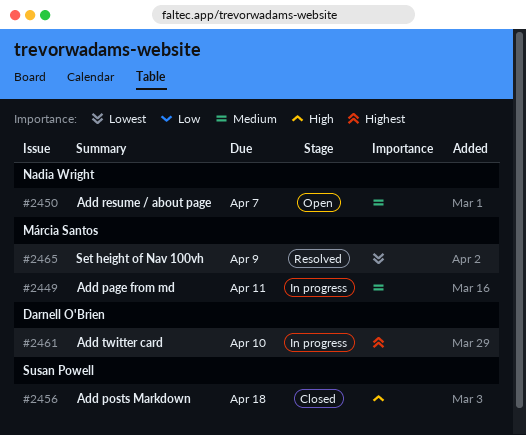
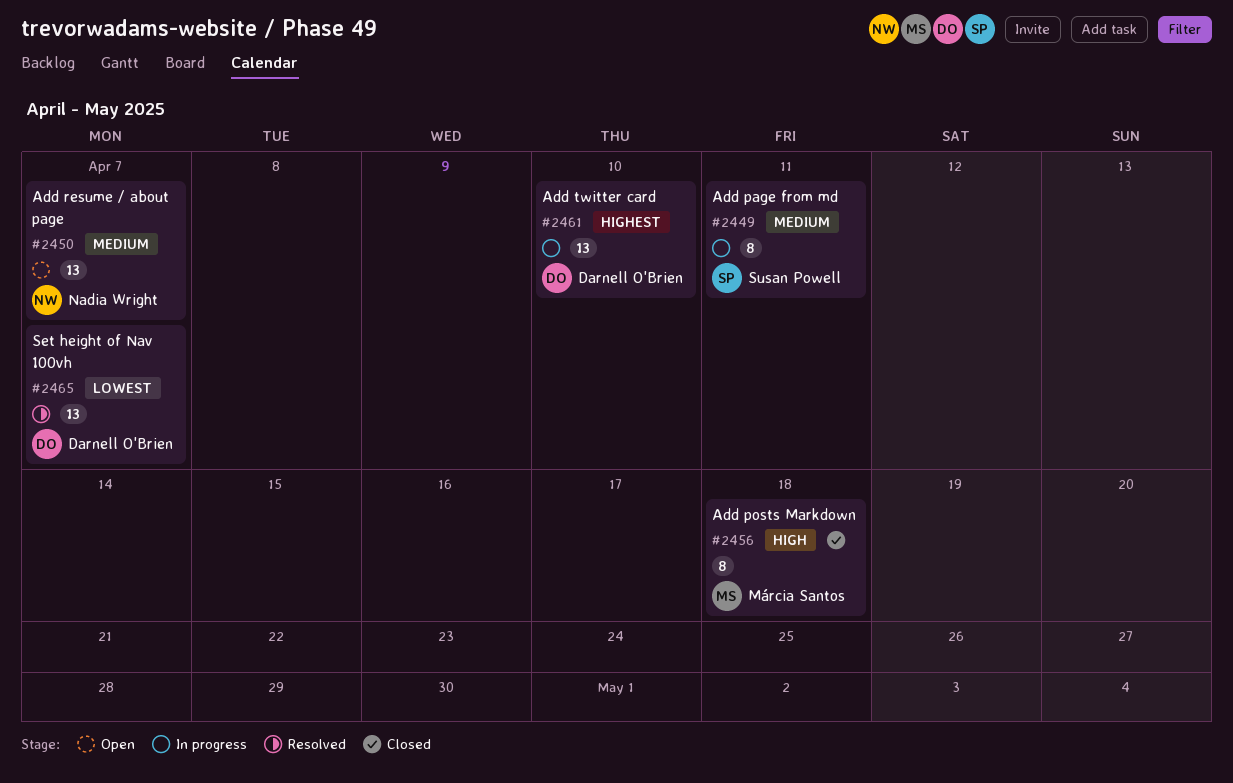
#2449, owner: Márcia Santos -> Susan Powell
#2456, owner: Susan Powell -> Márcia Santos
#2465, owner: Márcia Santos -> Darnell O'Brien
#2465, due: Apr 9 -> Apr 7

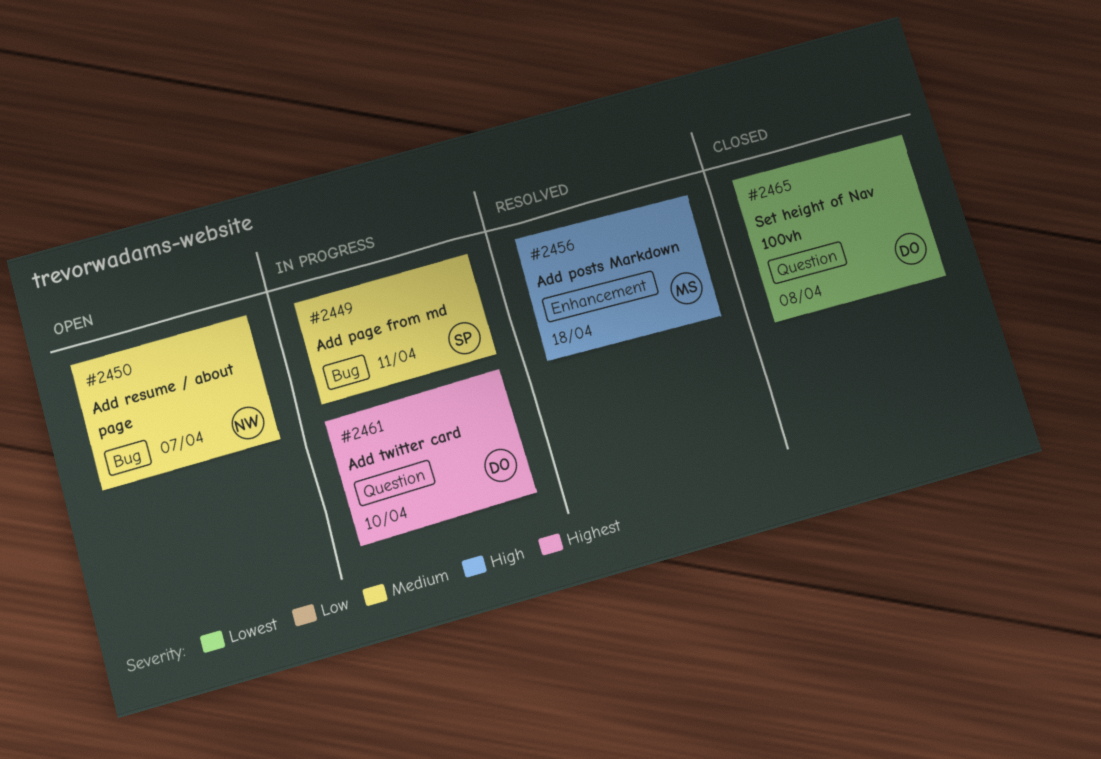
#2456, status: Closed -> Resolved
#2465, status: Resolved -> Closed
#2465, due: Apr 7 -> Apr 8

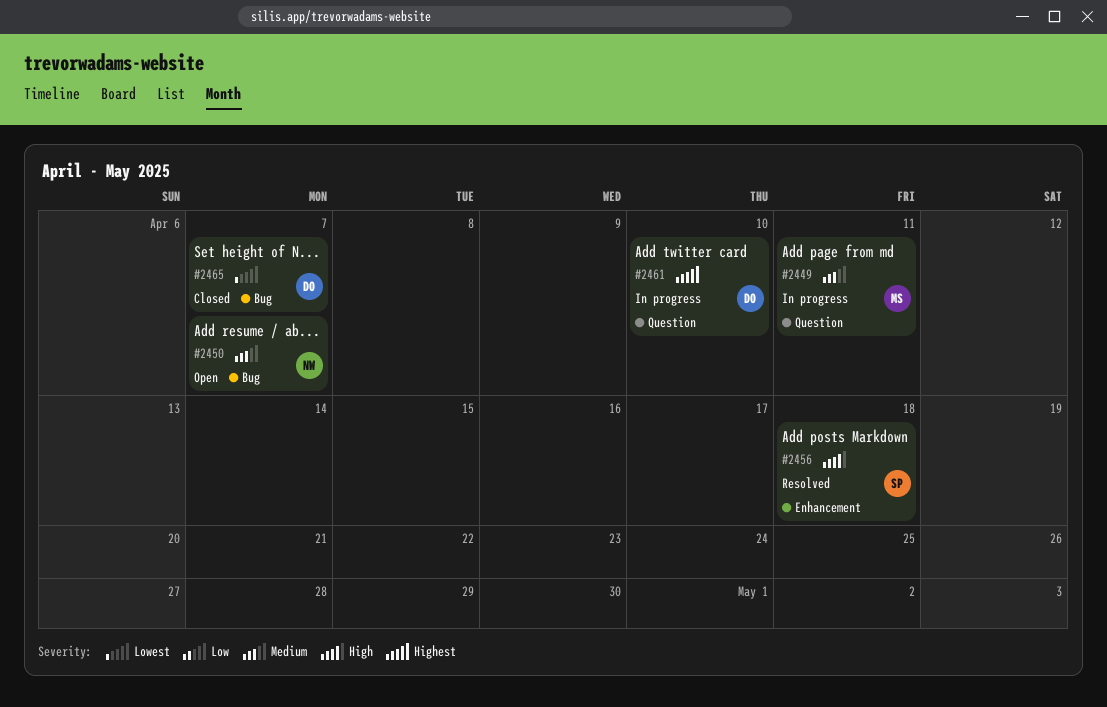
#2449, owner: SP -> MS
#2449, label: Bug -> Question
#2456, owner: MS -> SP
#2465, label: Question -> Bug
#2465, due: Apr 8 -> Apr 7

